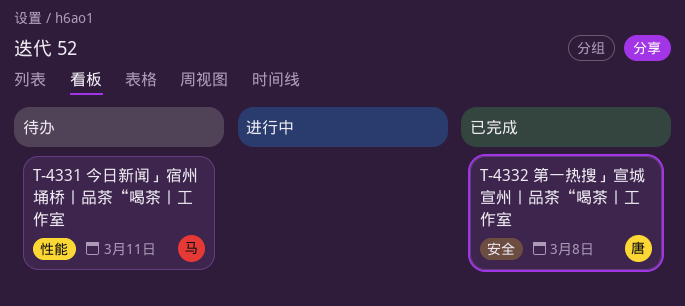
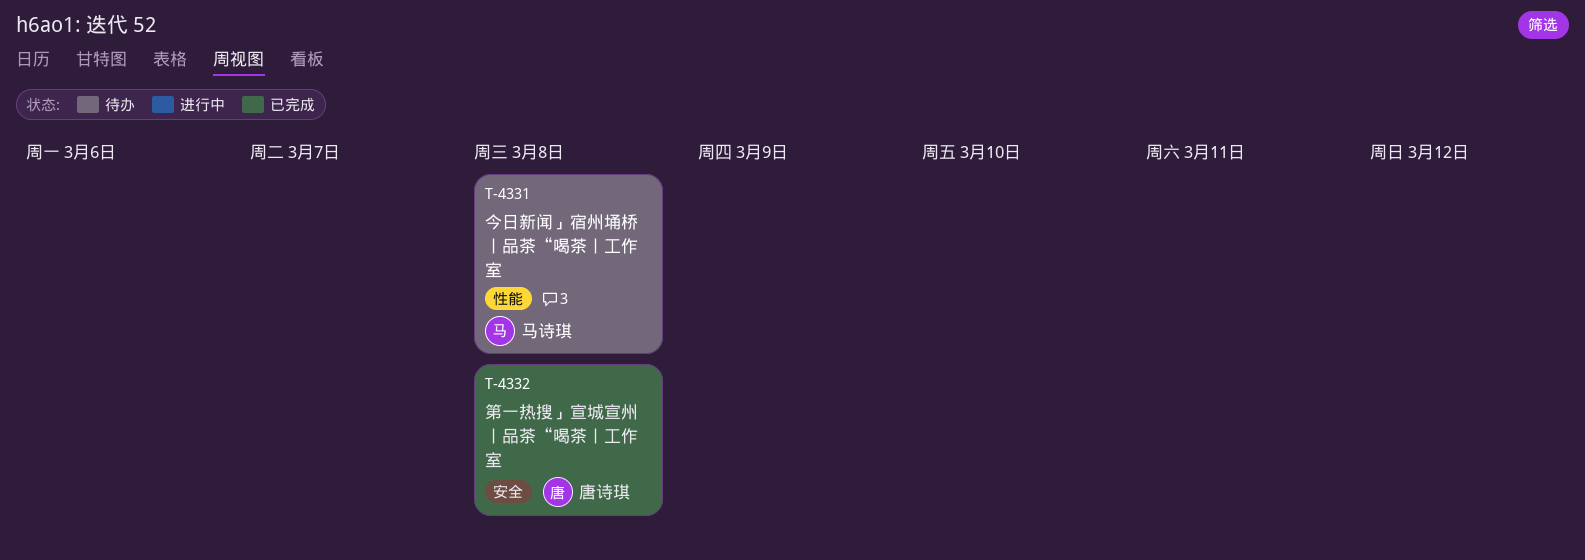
T-4331, due: Mar 11 -> Mar 8

